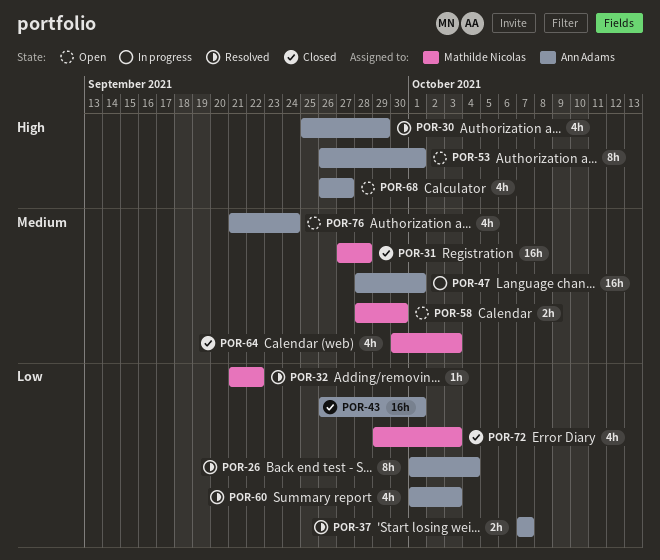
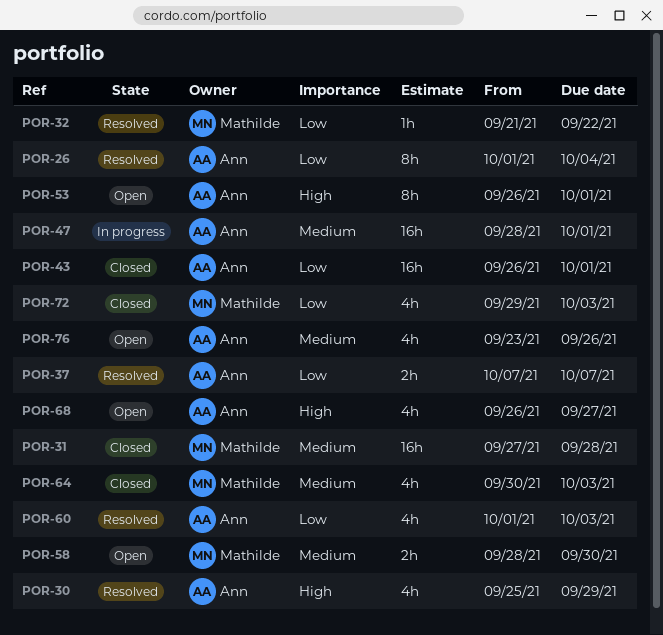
POR-76, start: Sep 21 -> Sep 23
POR-76, due: Sep 24 -> Sep 26

